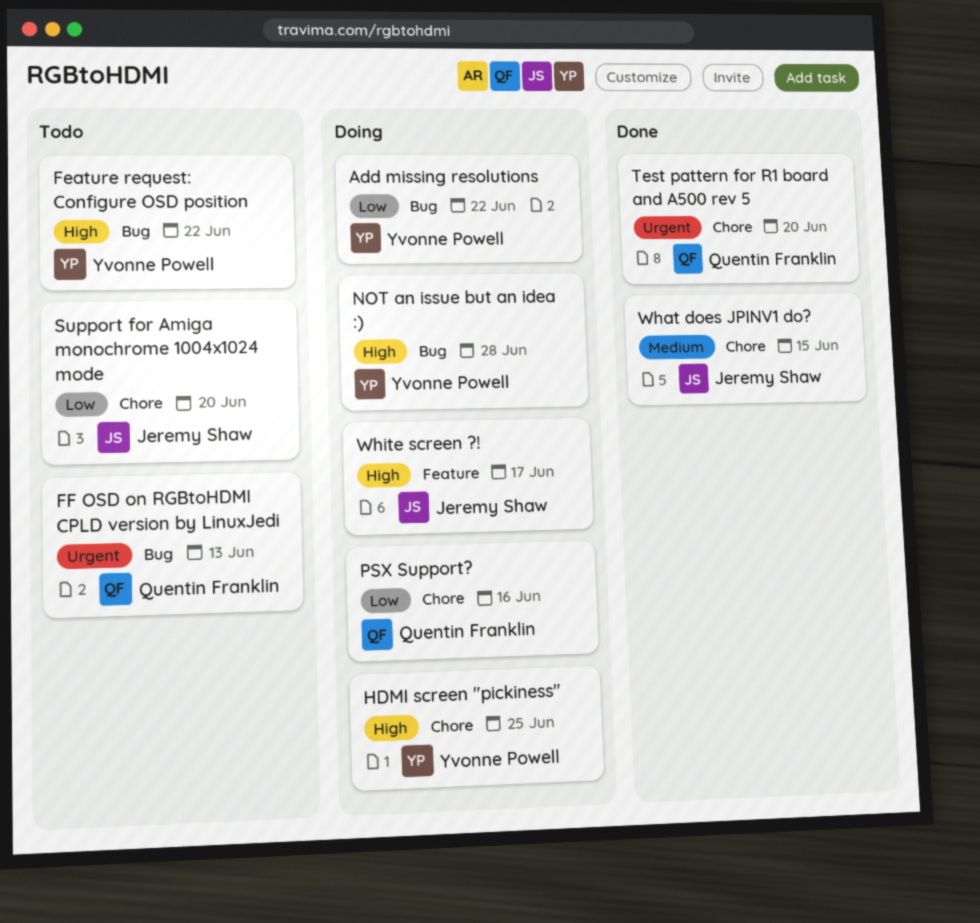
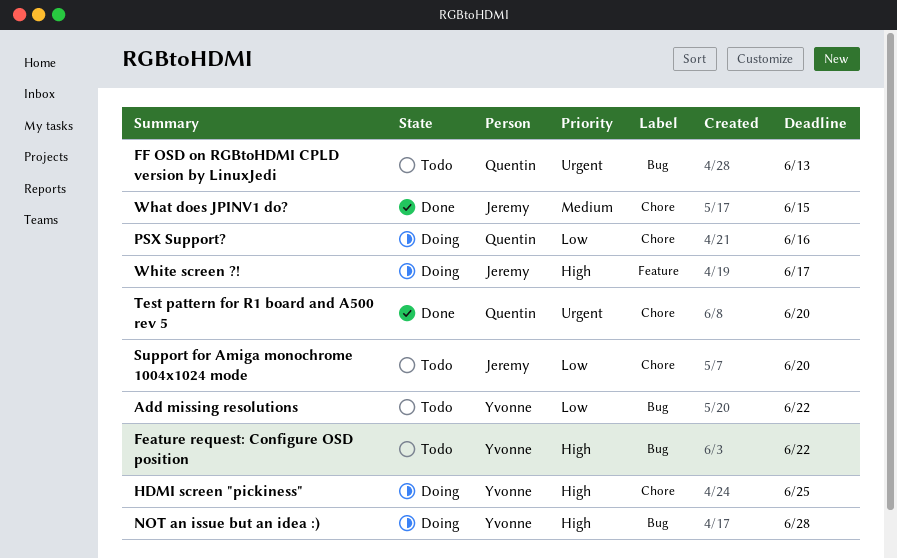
Add missing resolutions, status: Doing -> Todo

